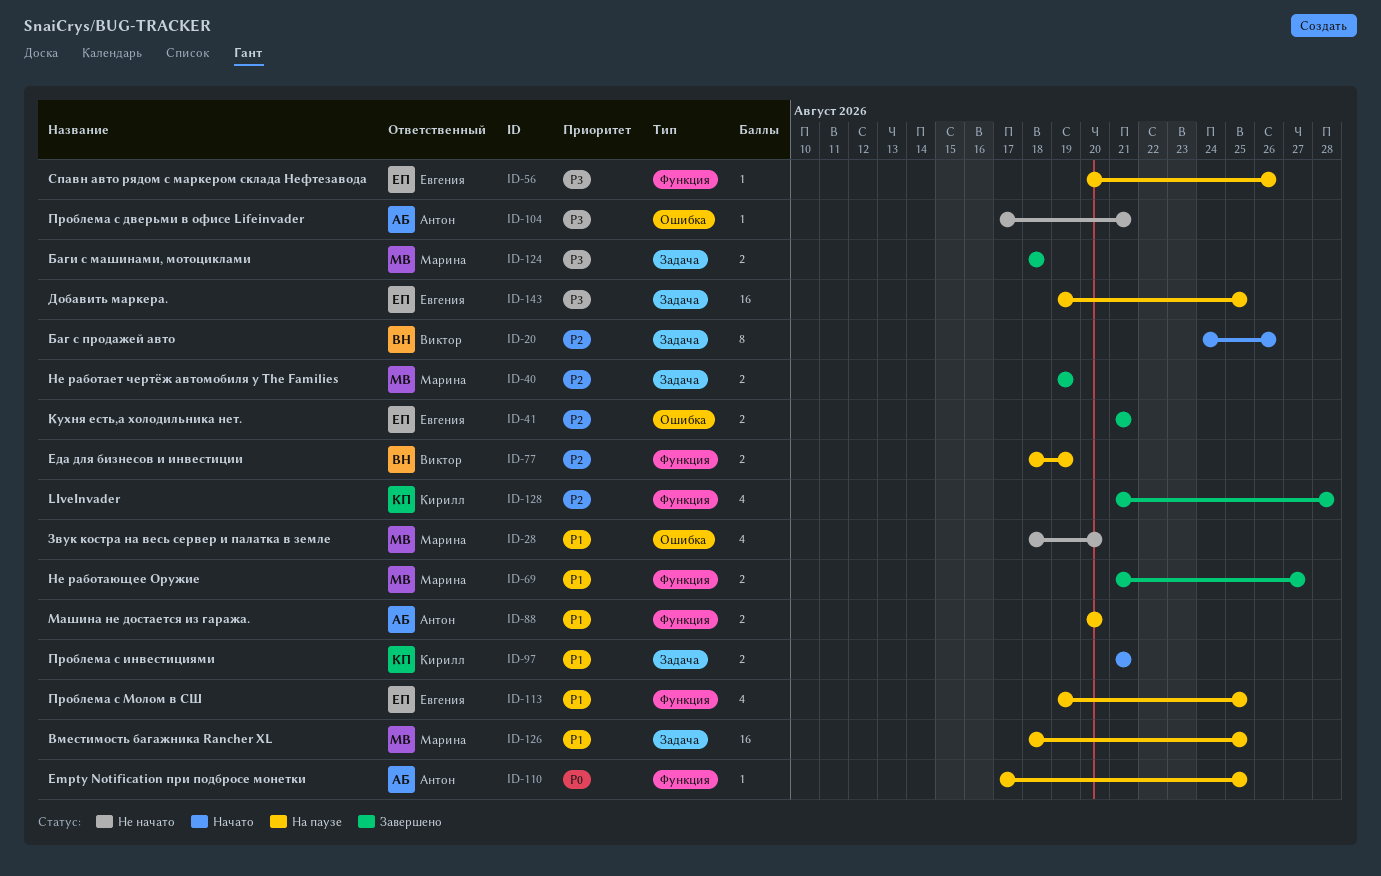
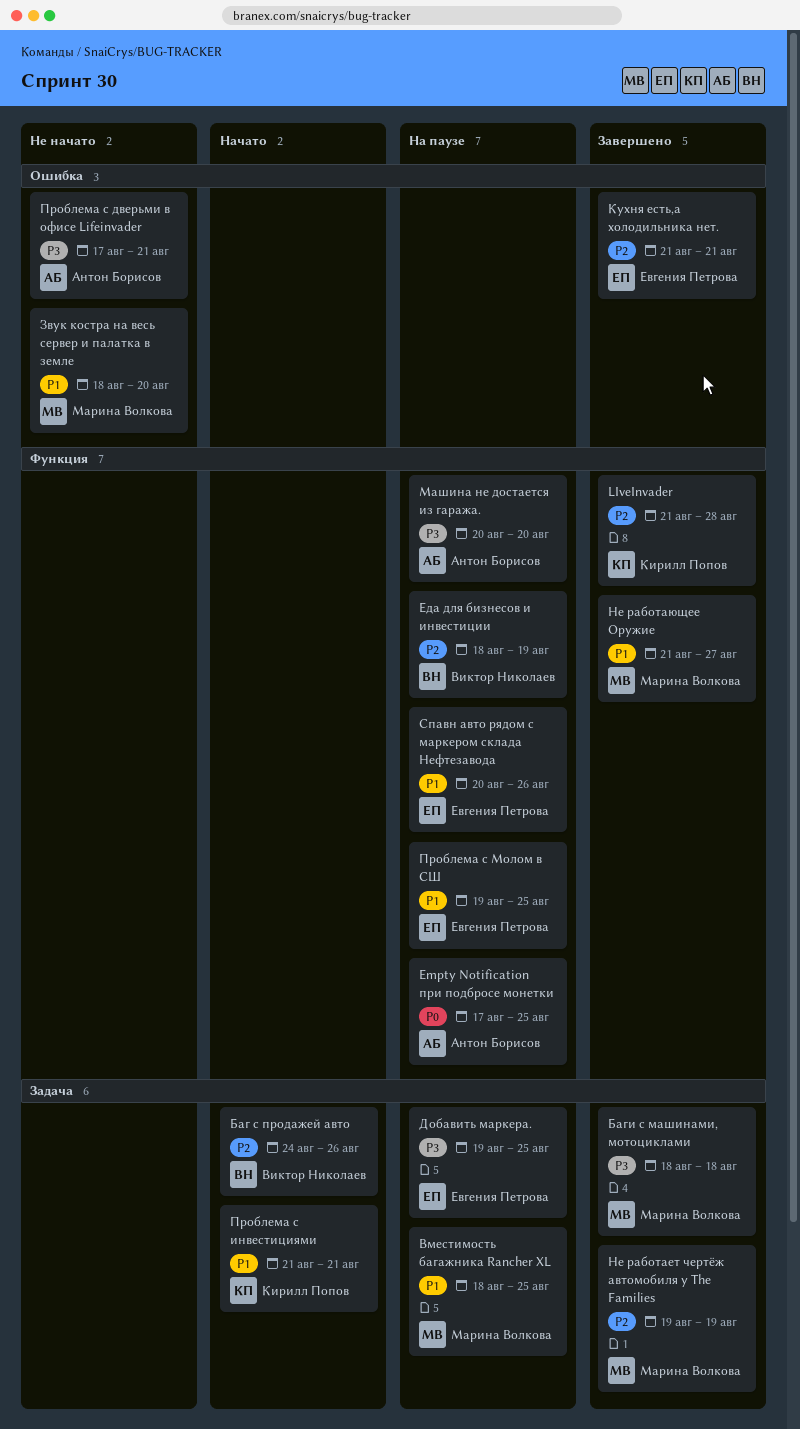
Машина не достается из гаража., priority: P1 -> P3
Спавн авто рядом с маркером склада Нефтезавода, priority: P3 -> P1

